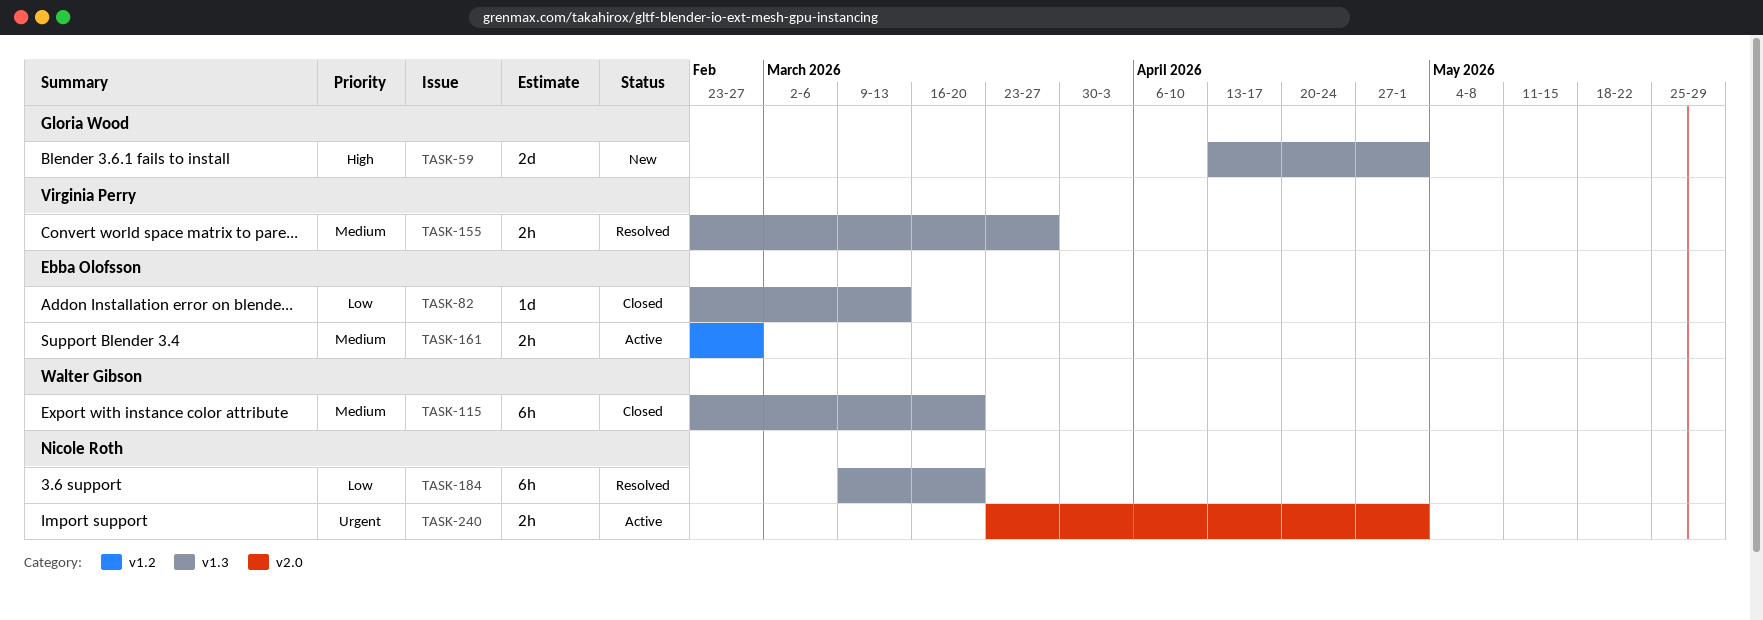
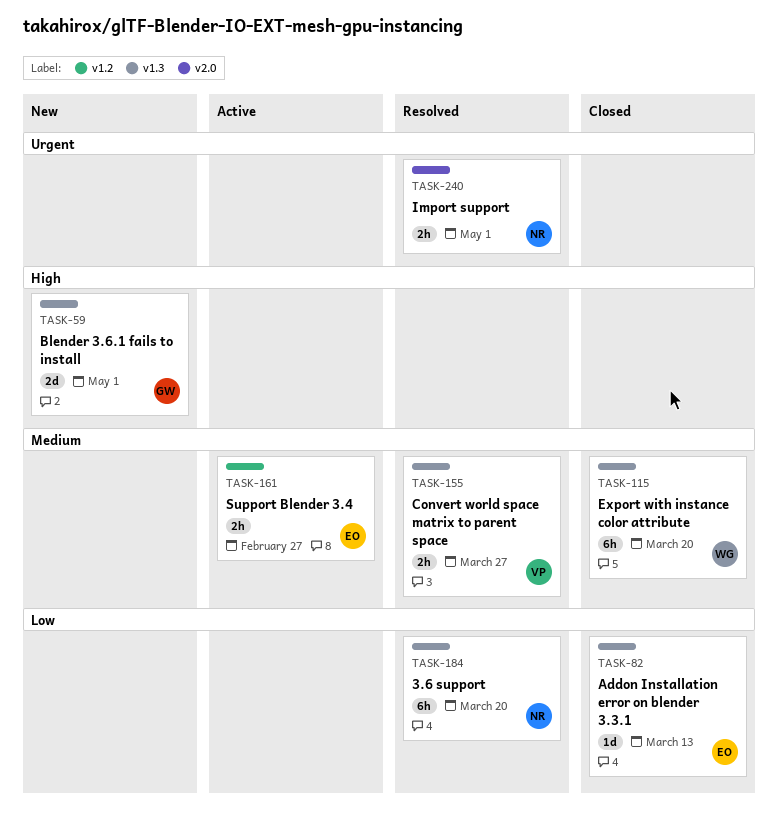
TASK-240, status: Active -> Resolved

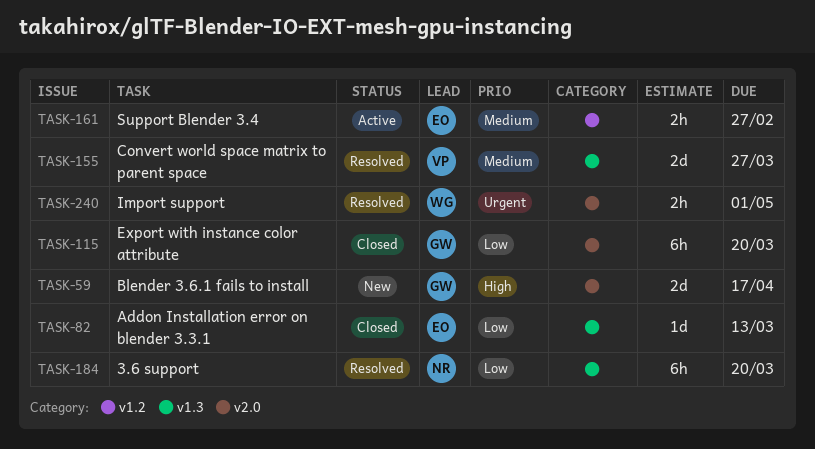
TASK-59, label: v1.3 -> v2.0
TASK-59, due: May 1 -> Apr 17
TASK-115, owner: WG -> GW
TASK-115, priority: Medium -> Low
TASK-115, label: v1.3 -> v2.0
TASK-155, estimate: 2h -> 2d
TASK-240, owner: NR -> WG

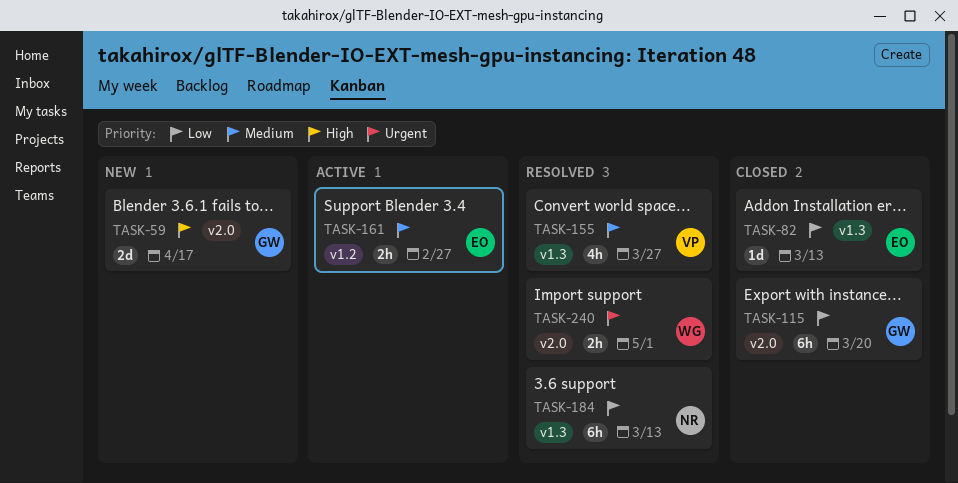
TASK-155, estimate: 2d -> 4h
TASK-184, due: Mar 20 -> Mar 13

